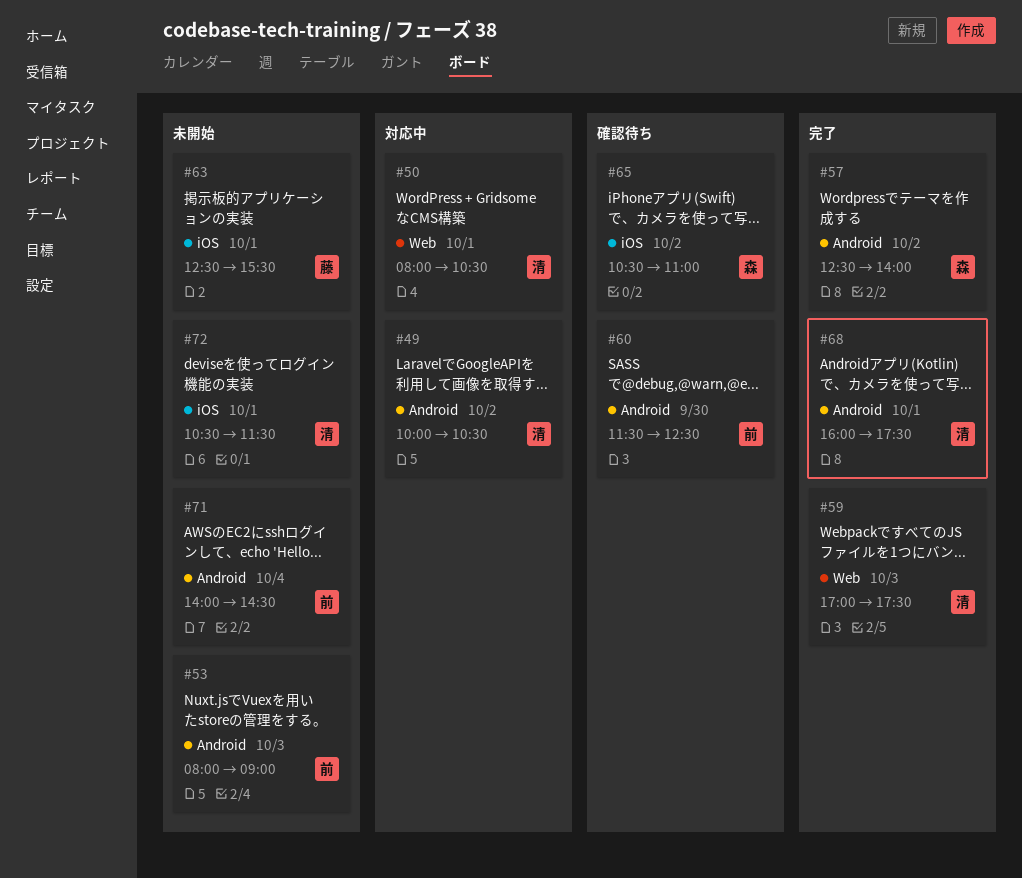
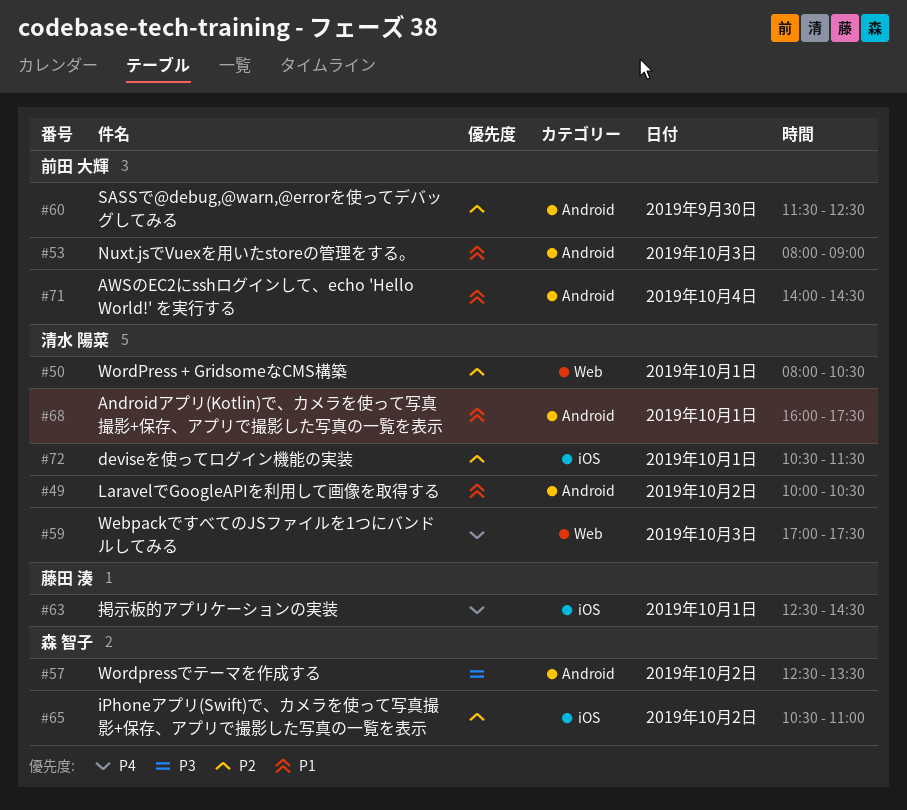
#57, ends: 14:00 -> 13:30
#63, ends: 15:30 -> 14:30

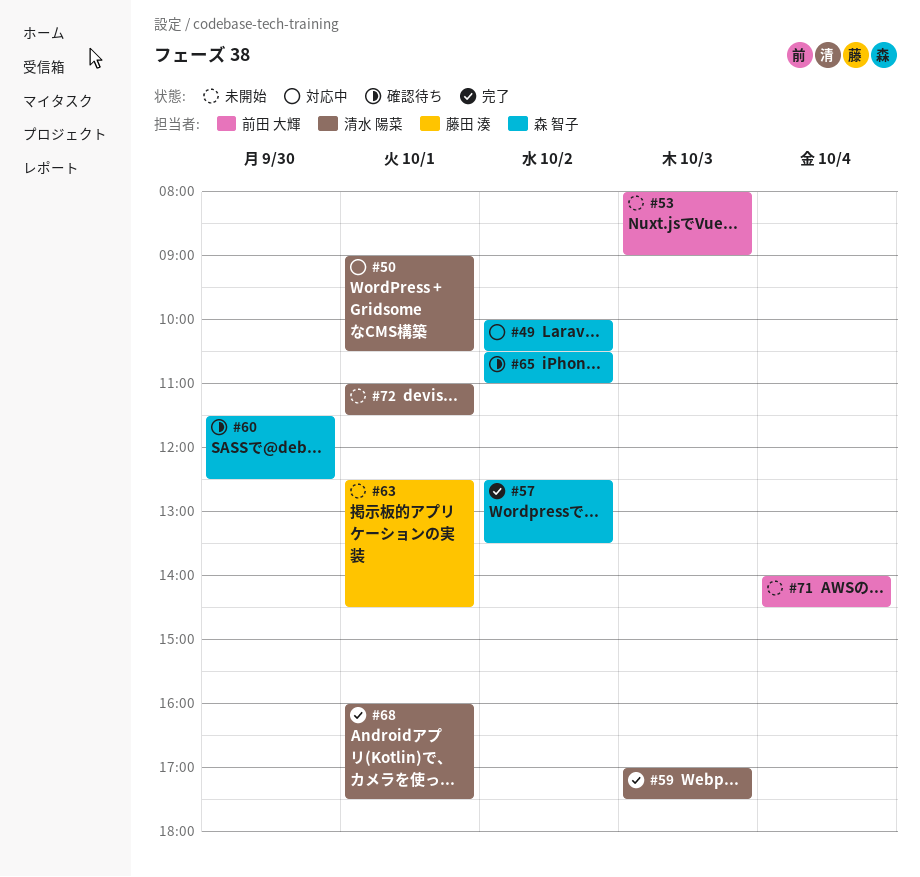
#49, owner: 清水 陽菜 -> 森 智子
#50, begins: 08:00 -> 09:00
#60, owner: 前田 大輝 -> 森 智子
#72, begins: 10:30 -> 11:00

